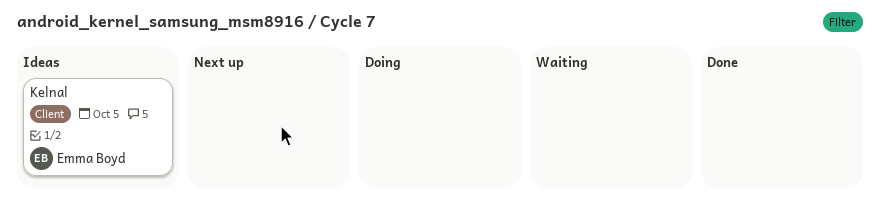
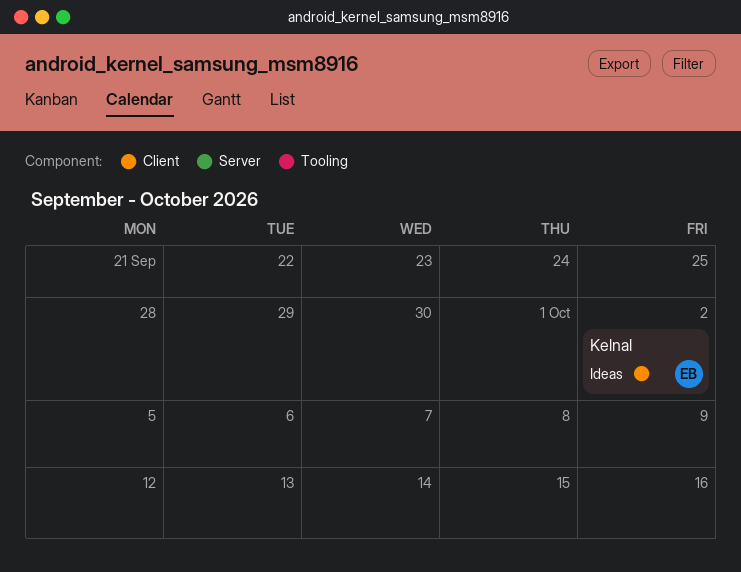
Kelnal, due: Oct 5 -> Oct 2

